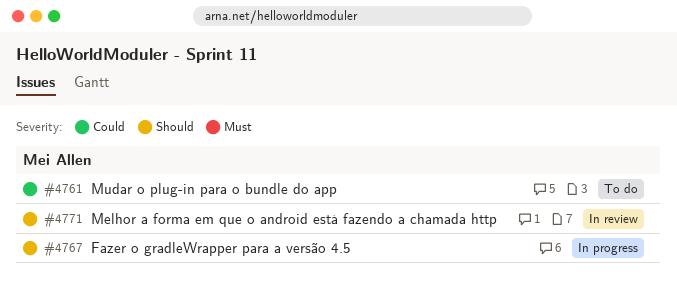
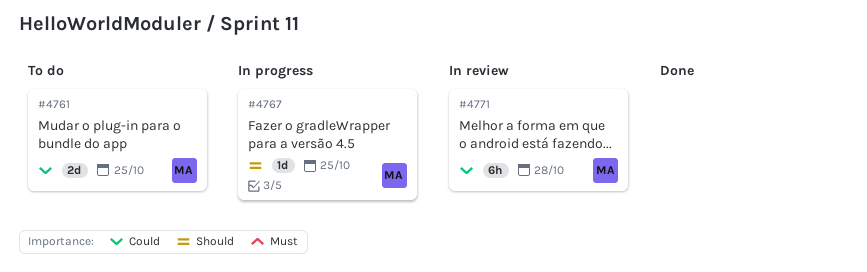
#4771, priority: Should -> Could

